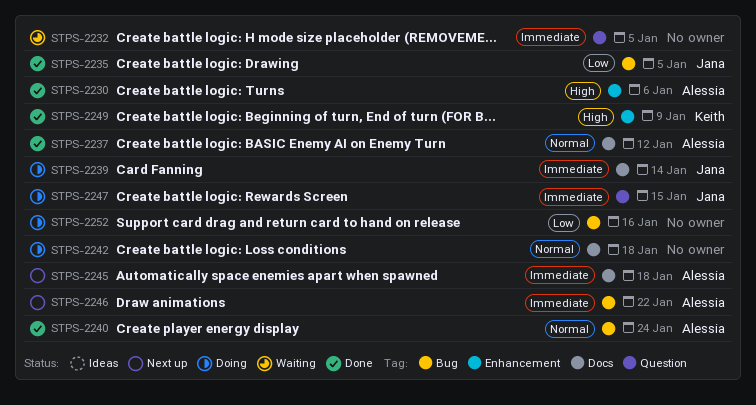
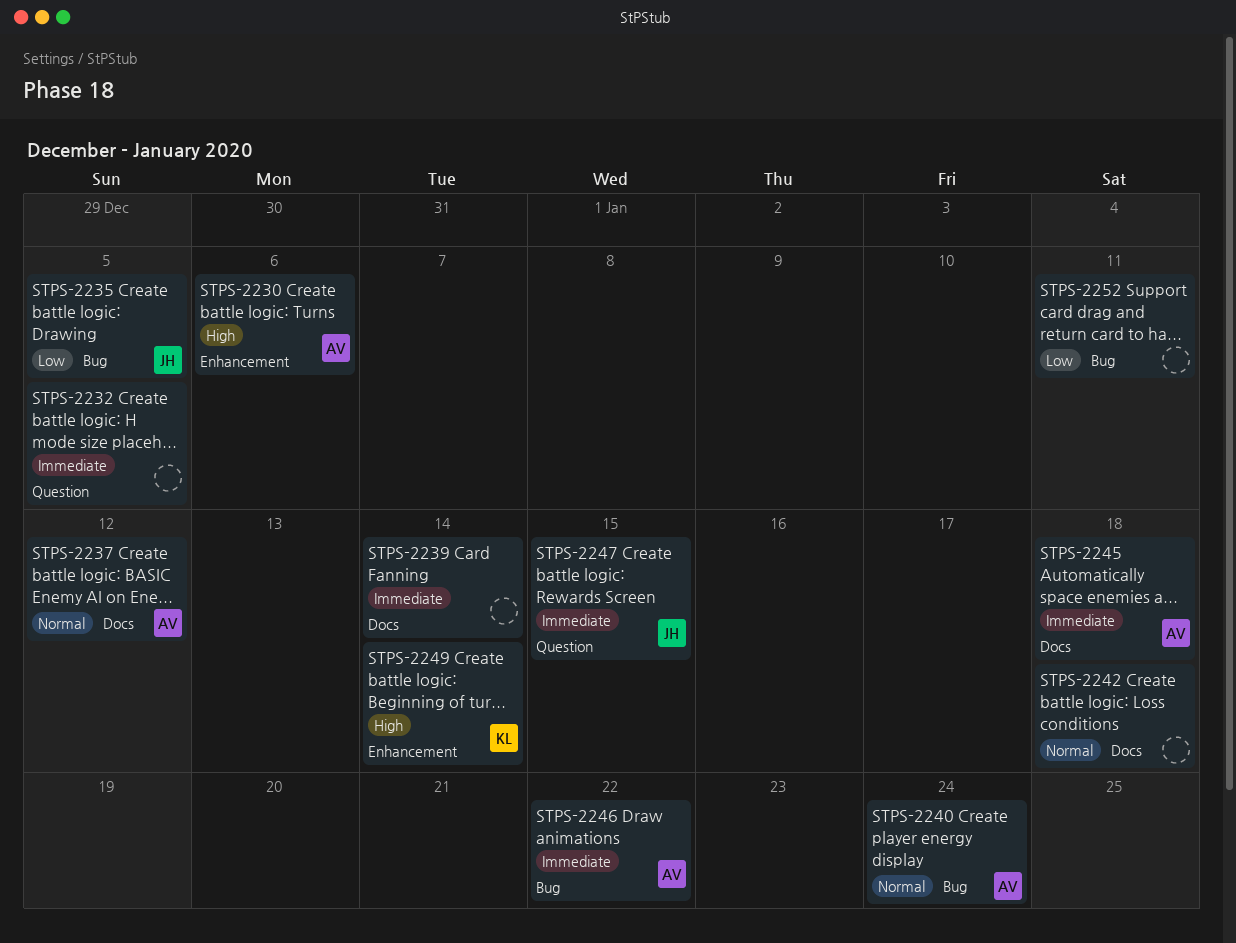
STPS-2239, owner: Jana -> none
STPS-2249, due: Jan 9 -> Jan 14
STPS-2252, due: Jan 16 -> Jan 11

